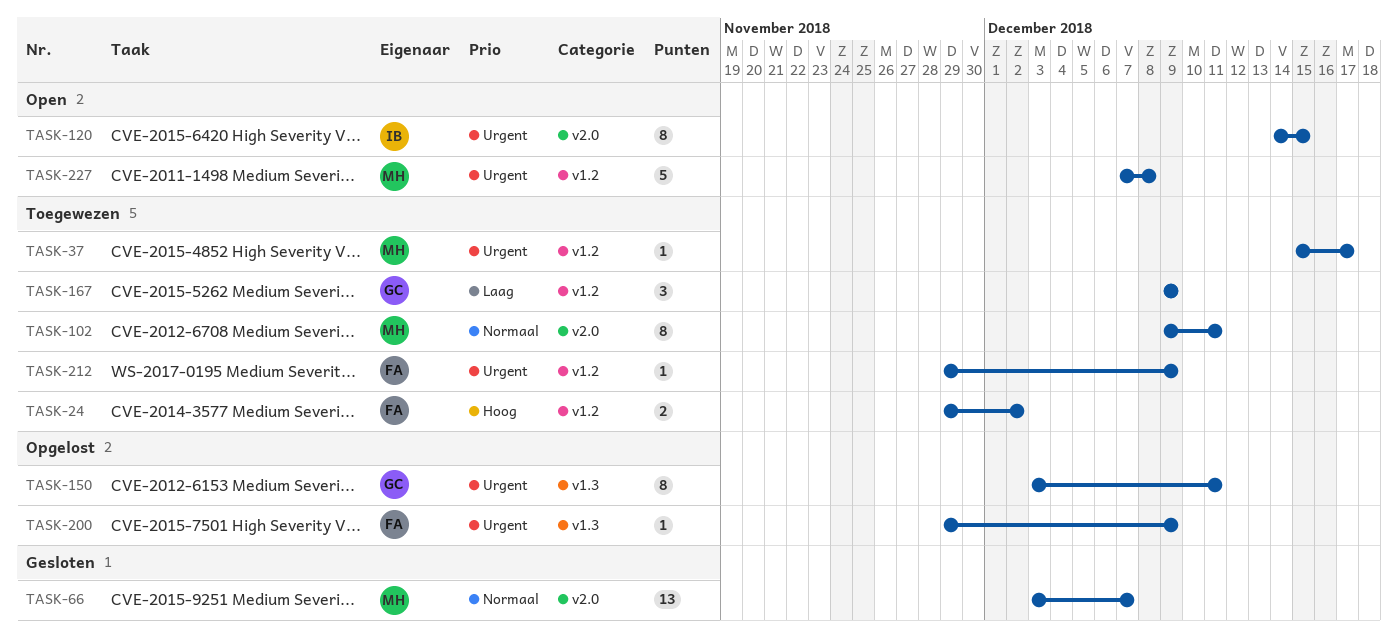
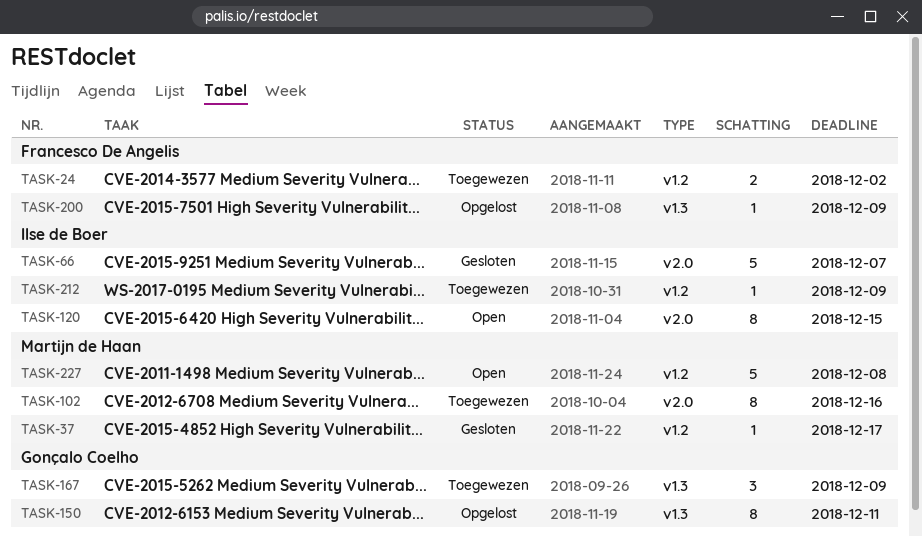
TASK-37, status: Toegewezen -> Gesloten
TASK-66, owner: Martijn de Haan -> Ilse de Boer
TASK-66, estimate: 13 -> 5
TASK-102, due: Dec 11 -> Dec 16
TASK-167, label: v1.2 -> v1.3
TASK-212, owner: Francesco De Angelis -> Ilse de Boer

